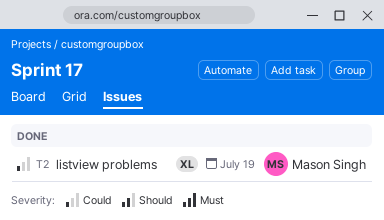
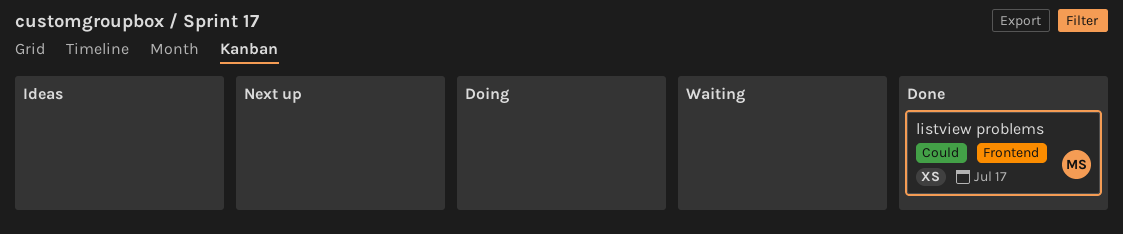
listview problems, estimate: XL -> XS
listview problems, due: Jul 19 -> Jul 17

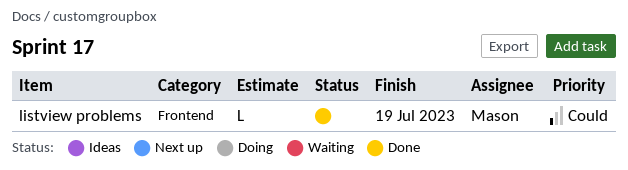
listview problems, estimate: XS -> L
listview problems, due: Jul 17 -> Jul 19

